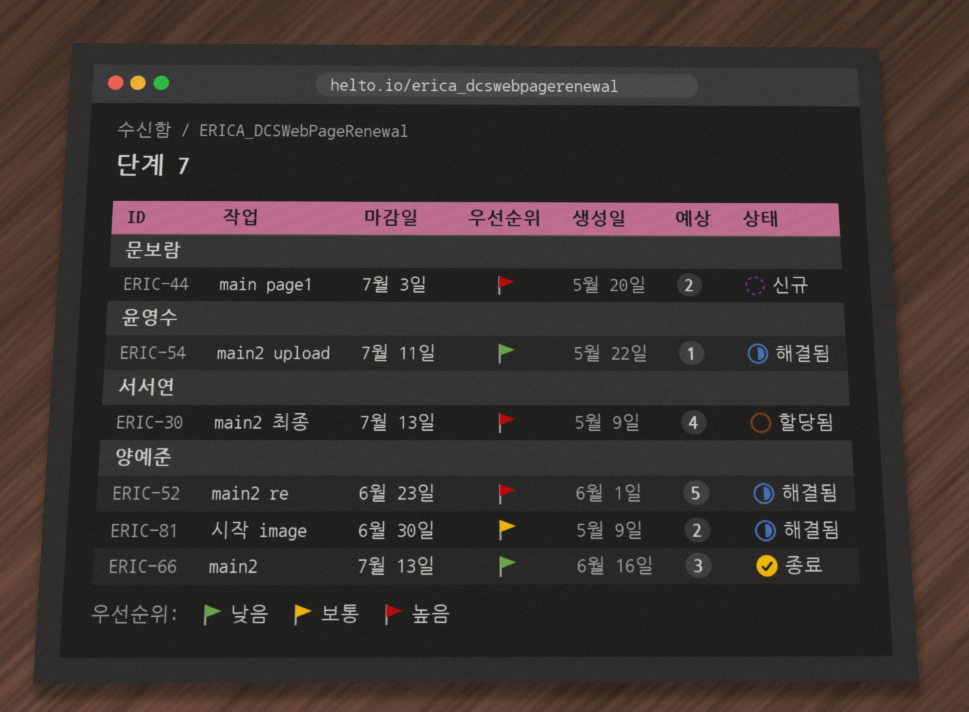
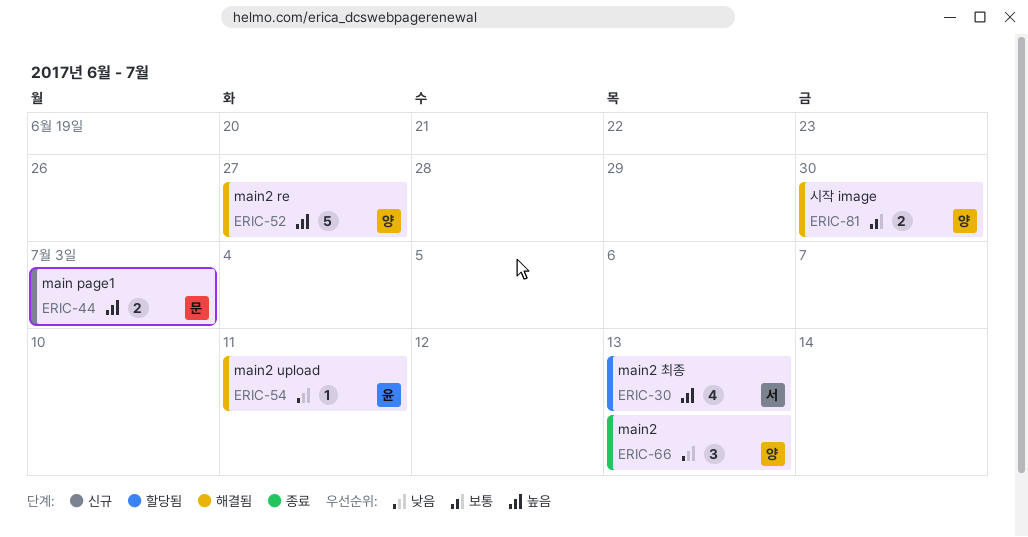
ERIC-52, due: Jun 23 -> Jun 27

